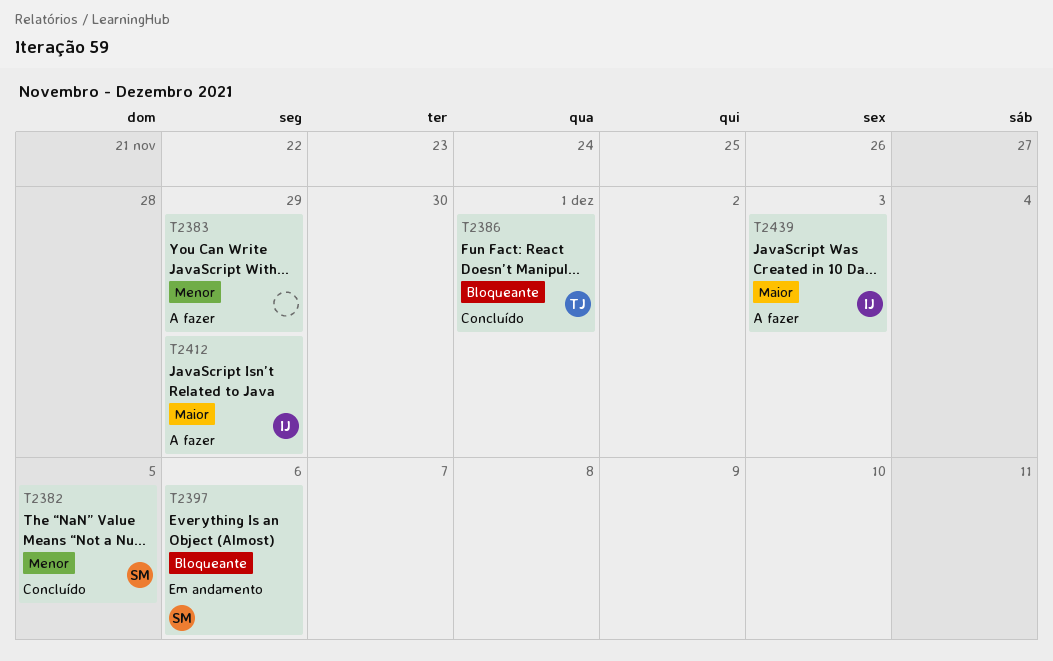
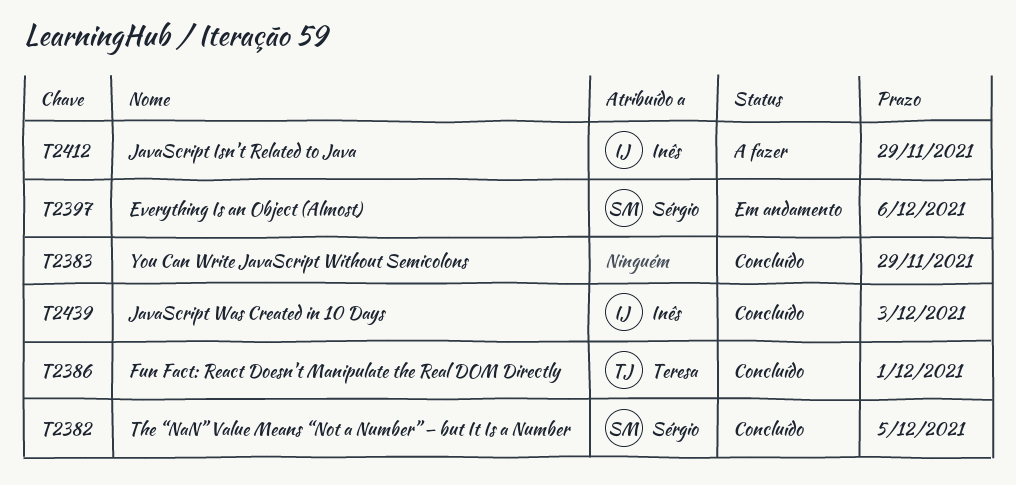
T2383, status: A fazer -> Concluído
T2439, status: A fazer -> Concluído

